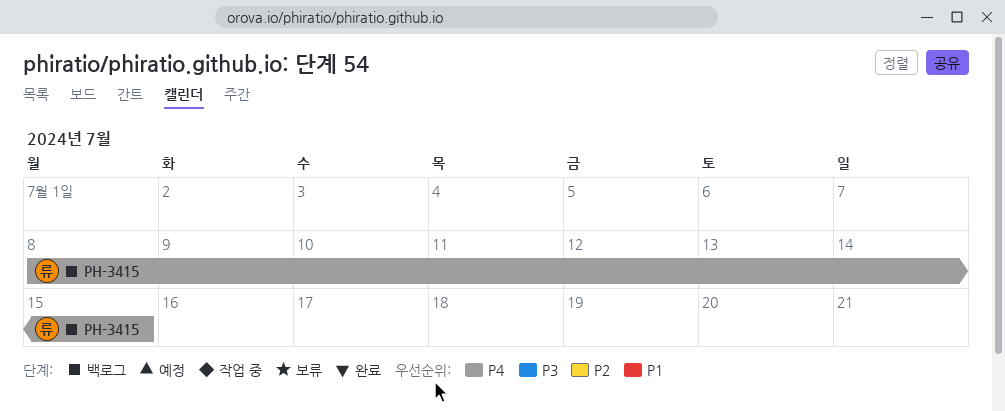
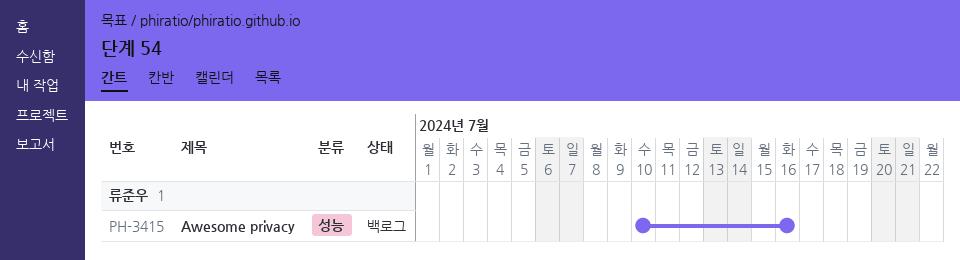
PH-3415, start: Jul 8 -> Jul 10
PH-3415, due: Jul 15 -> Jul 16

